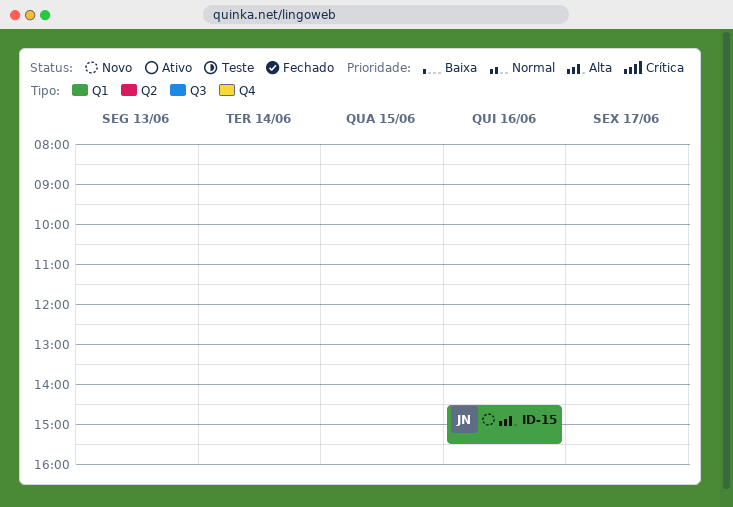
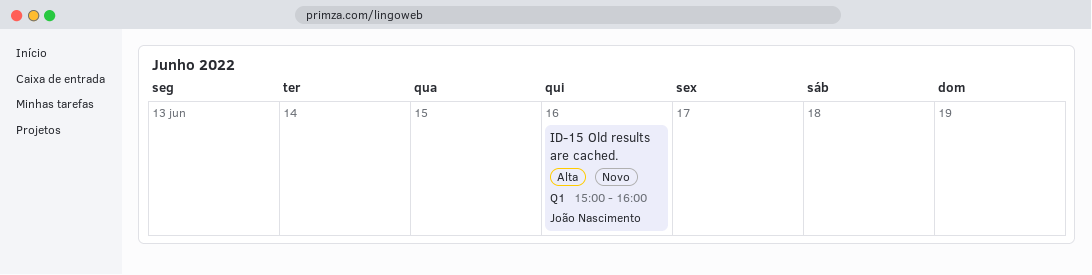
ID-15, begins: 14:30 -> 15:00
ID-15, ends: 15:30 -> 16:00

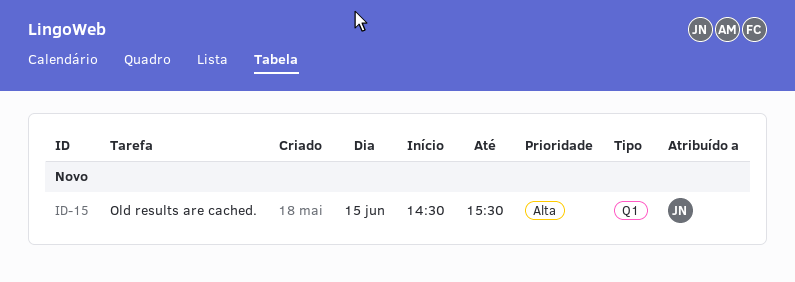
ID-15, day: Jun 16 -> Jun 15
ID-15, begins: 15:00 -> 14:30
ID-15, ends: 16:00 -> 15:30

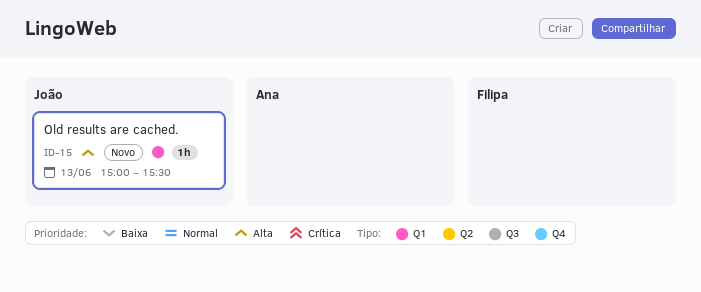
ID-15, day: Jun 15 -> Jun 13
ID-15, begins: 14:30 -> 15:00

